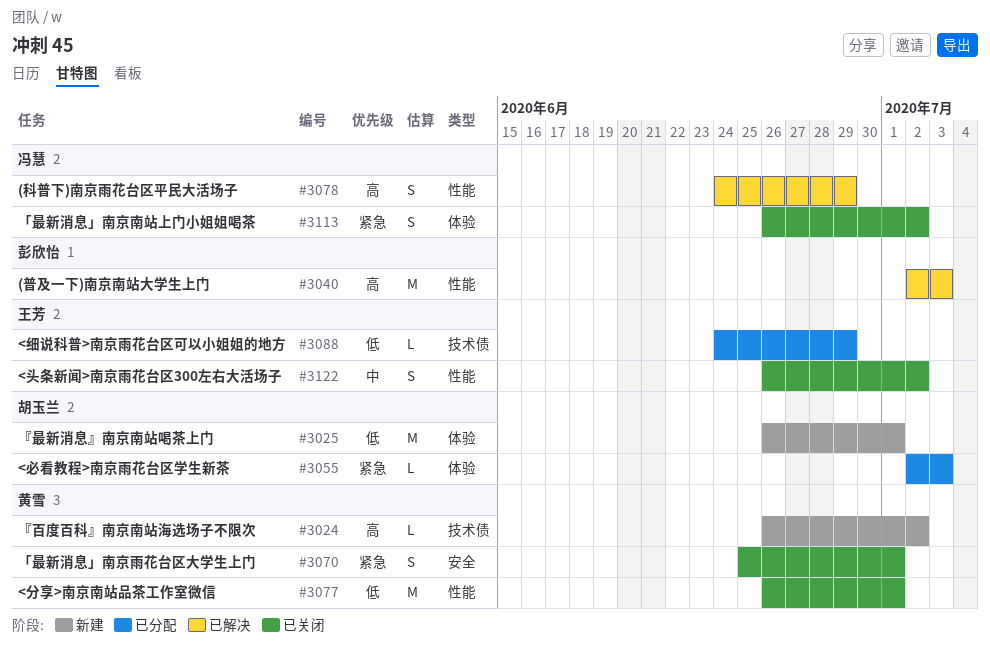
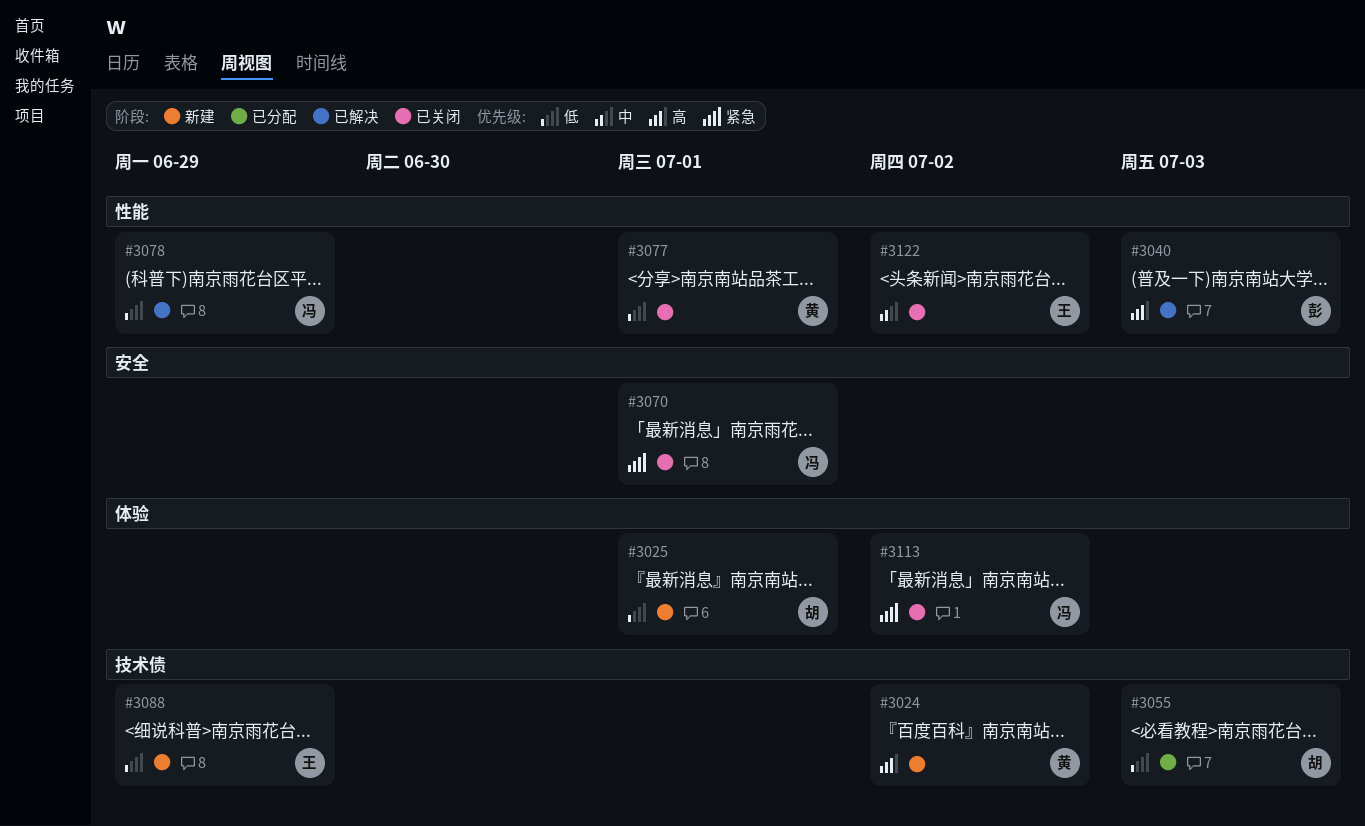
#3055, priority: 紧急 -> 低
#3055, label: 体验 -> 技术债
#3070, owner: 黄雪 -> 冯慧
#3078, priority: 高 -> 低
#3088, status: 已分配 -> 新建

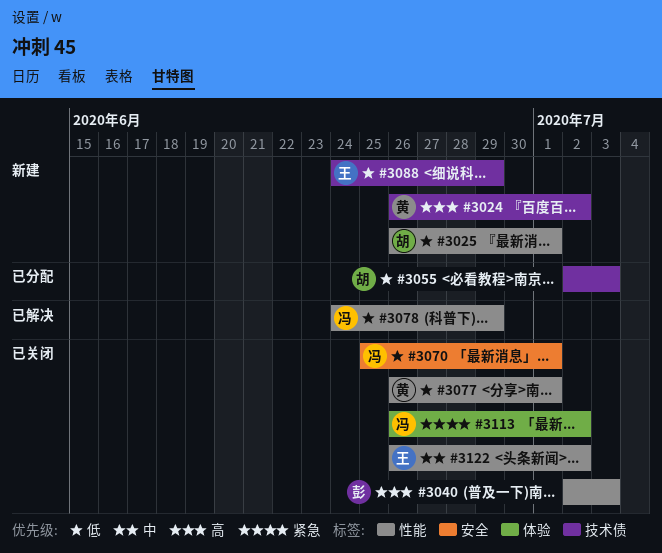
#3025, label: 体验 -> 性能
#3040, status: 已解决 -> 已关闭
#3070, priority: 紧急 -> 低

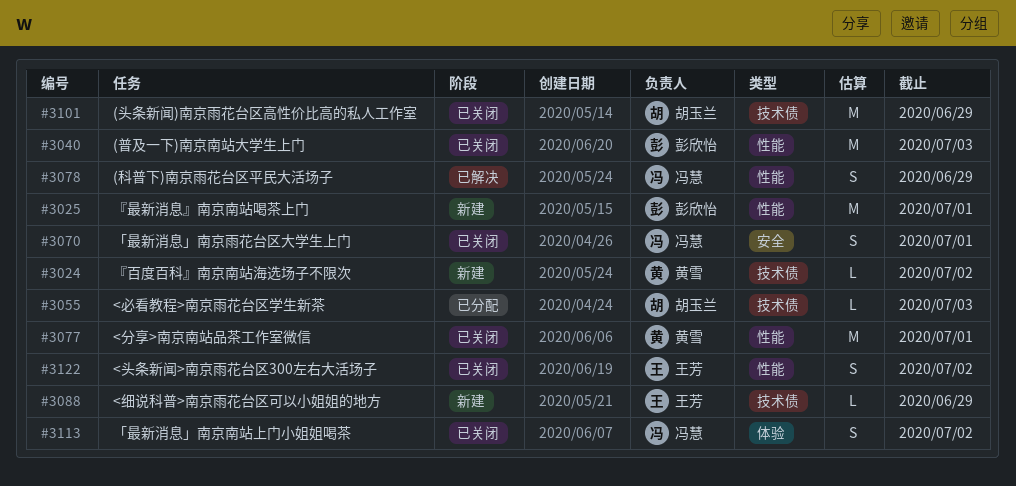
#3025, owner: 胡玉兰 -> 彭欣怡
#3101: none -> present

